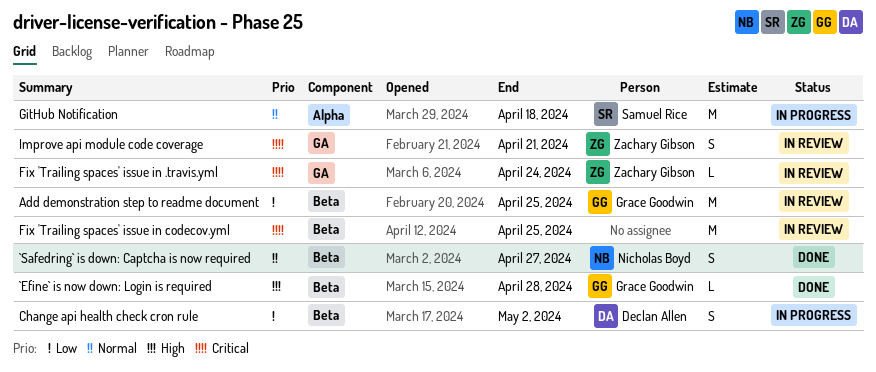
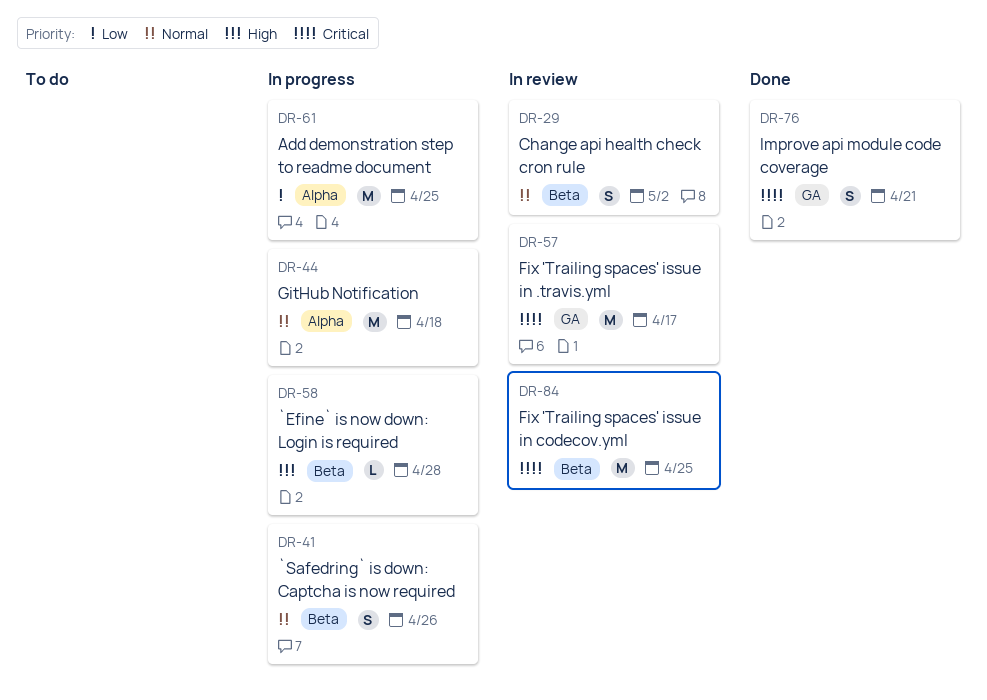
`Efine` is now down: Login is required, status: Done -> In progress
`Safedring` is down: Captcha is now required, status: Done -> In progress
`Safedring` is down: Captcha is now required, due: Apr 27 -> Apr 26
Add demonstration step to readme document, status: In review -> In progress
Add demonstration step to readme document, label: Beta -> Alpha
Change api health check cron rule, status: In progress -> In review
Change api health check cron rule, priority: Low -> Normal
Fix 'Trailing spaces' issue in .travis.yml, estimate: L -> M
Fix 'Trailing spaces' issue in .travis.yml, due: Apr 24 -> Apr 17
Improve api module code coverage, status: In review -> Done

